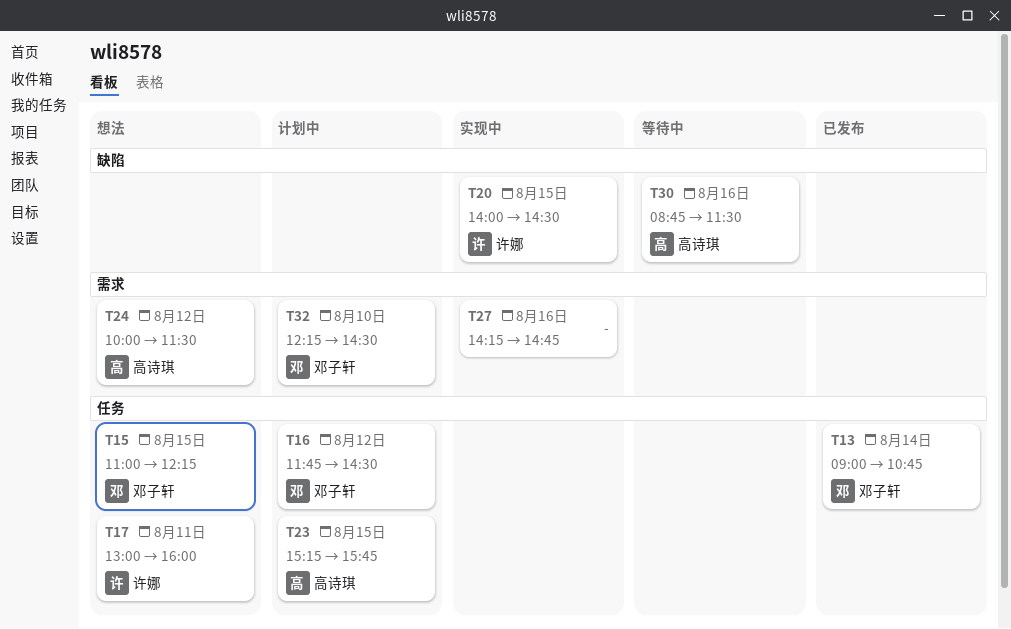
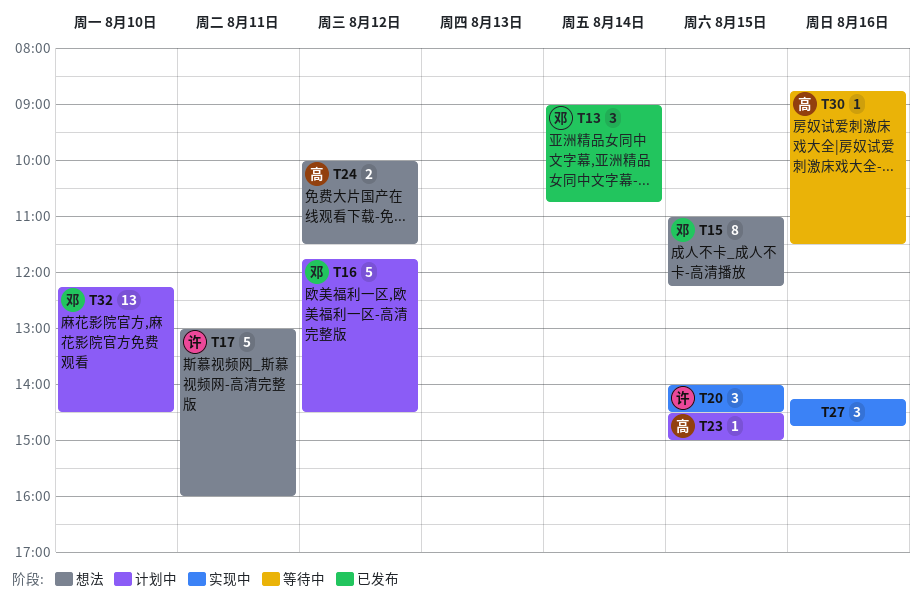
T23, begins: 15:15 -> 14:30
T23, ends: 15:45 -> 15:00

